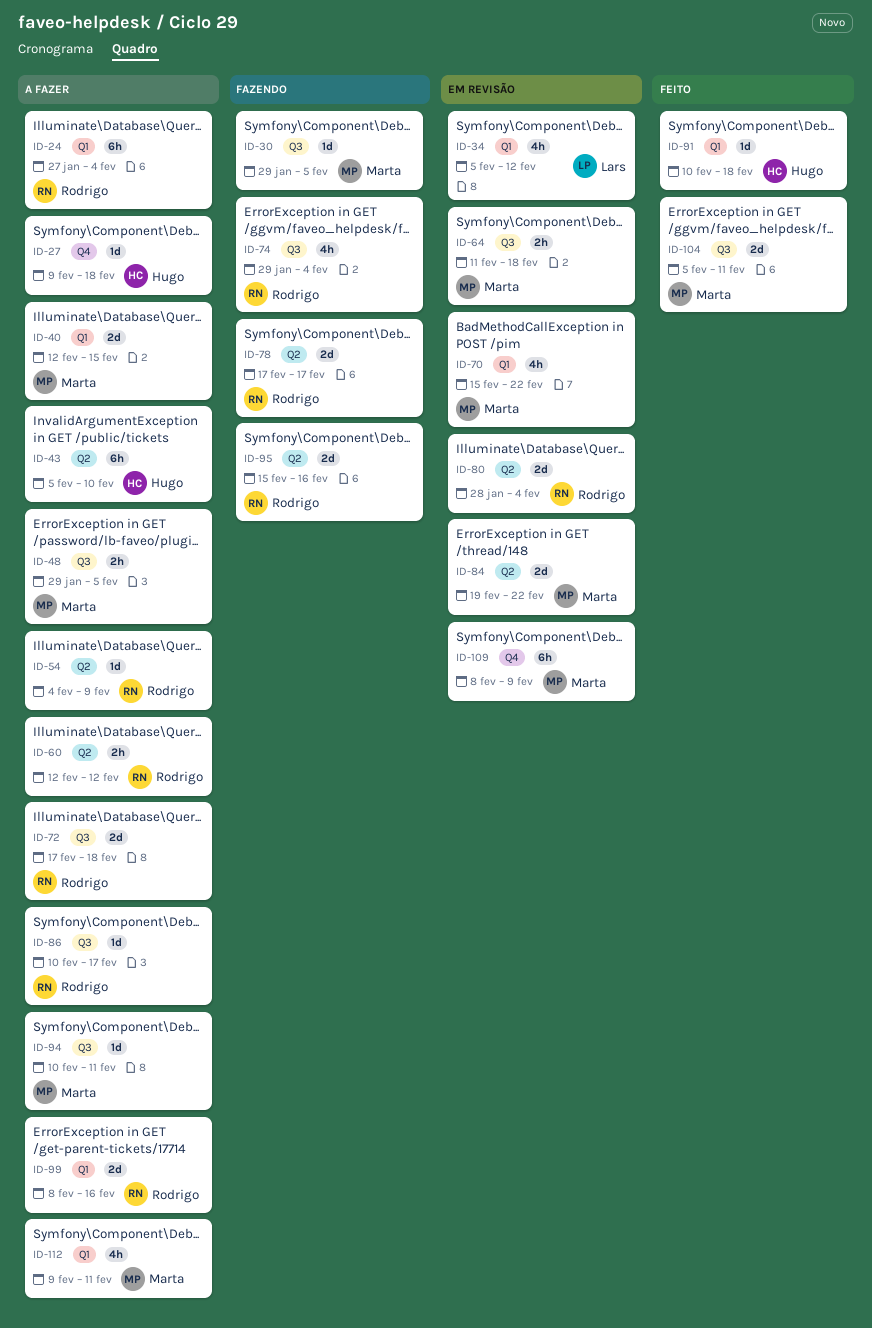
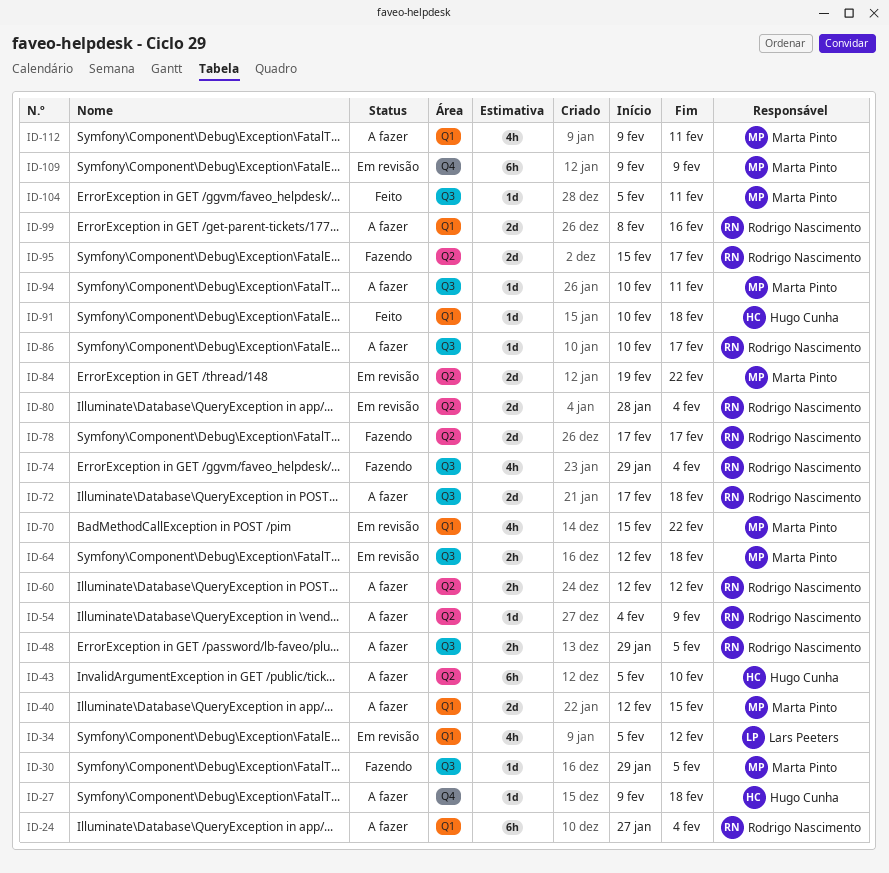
ID-48, owner: Marta Pinto -> Rodrigo Nascimento
ID-64, start: Feb 11 -> Feb 12
ID-95, due: Feb 16 -> Feb 17
ID-104, estimate: 2d -> 1d
ID-109, start: Feb 8 -> Feb 9

